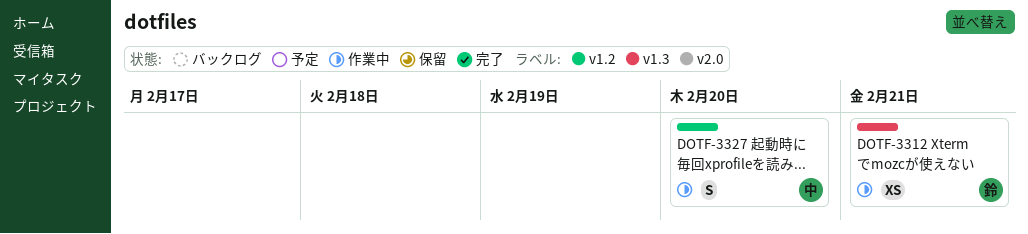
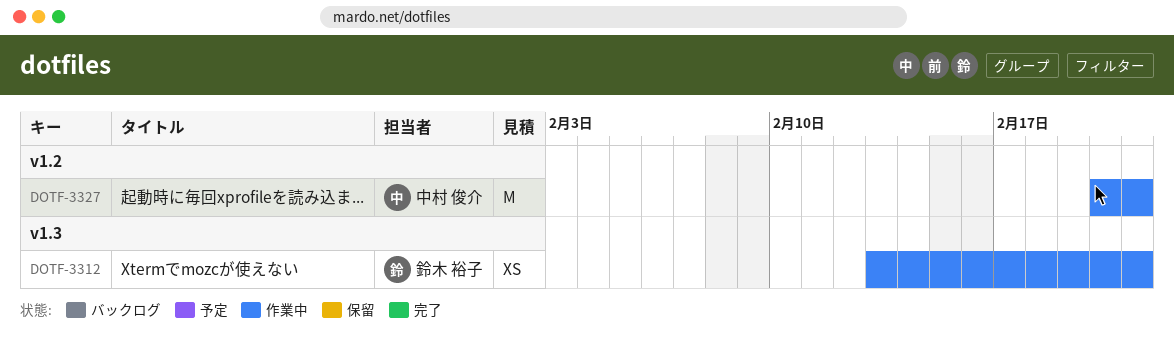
DOTF-3327, estimate: S -> M
DOTF-3327, due: Feb 20 -> Feb 21

